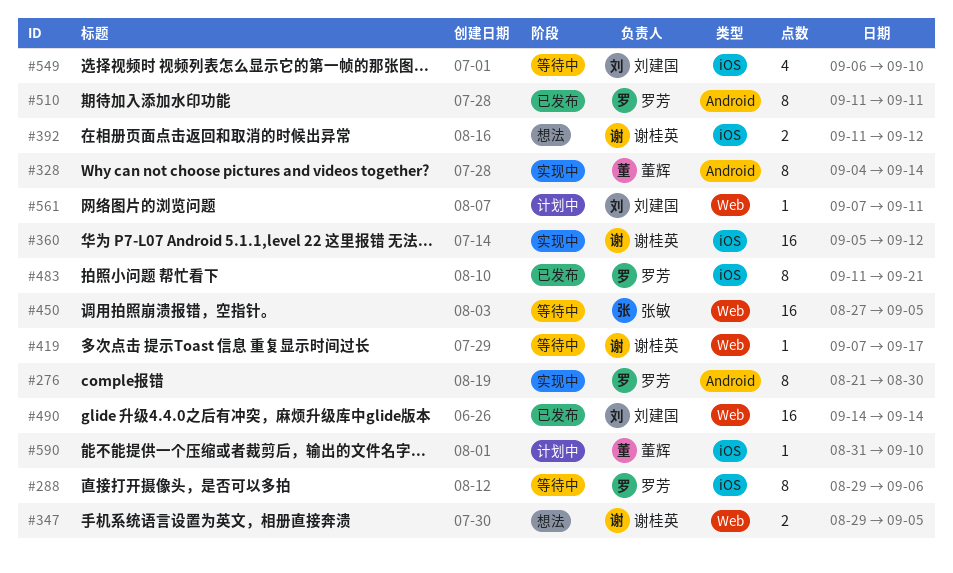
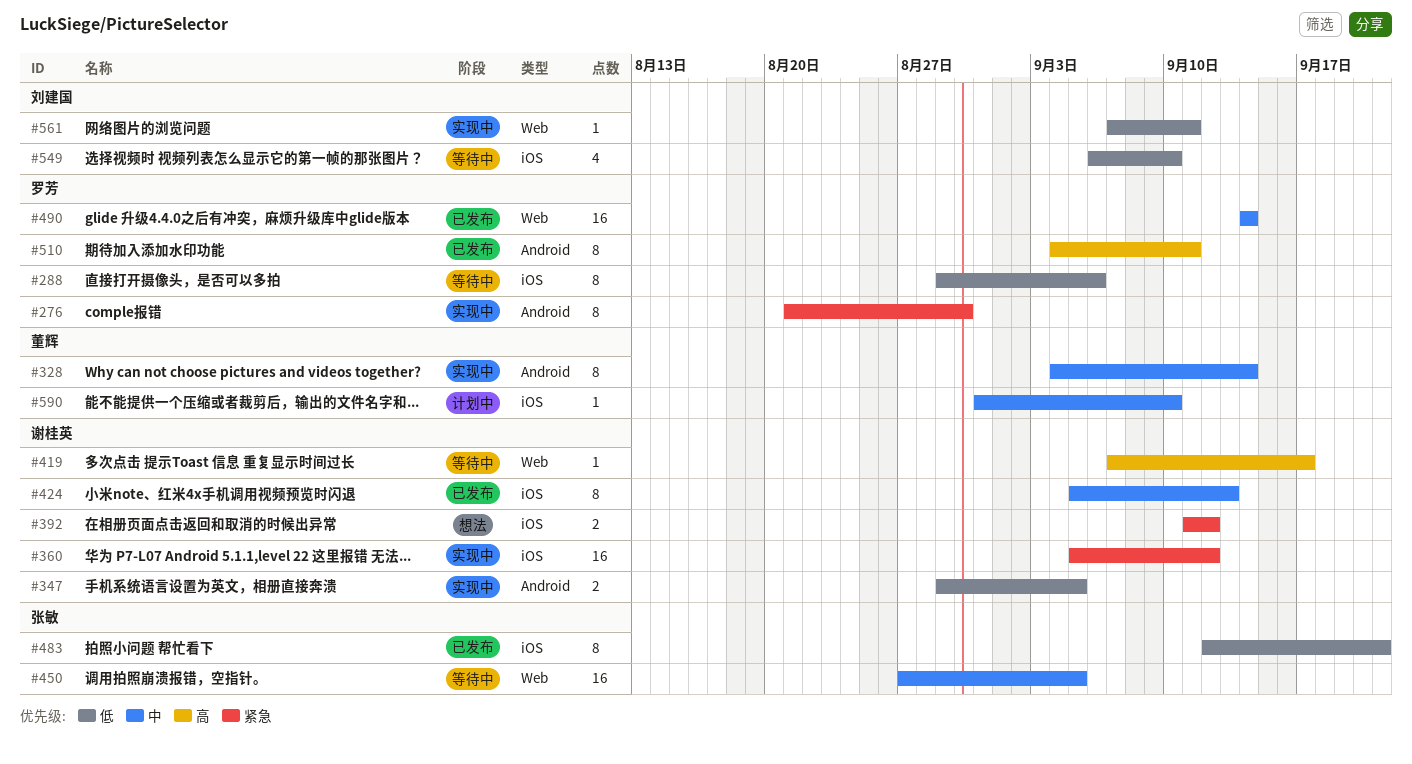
#347, status: 想法 -> 实现中
#347, label: Web -> Android
#424: none -> present
#483, owner: 罗芳 -> 张敏
#483, start: Sep 11 -> Sep 12
#490, owner: 刘建国 -> 罗芳
#510, start: Sep 11 -> Sep 4
#561, status: 计划中 -> 实现中

